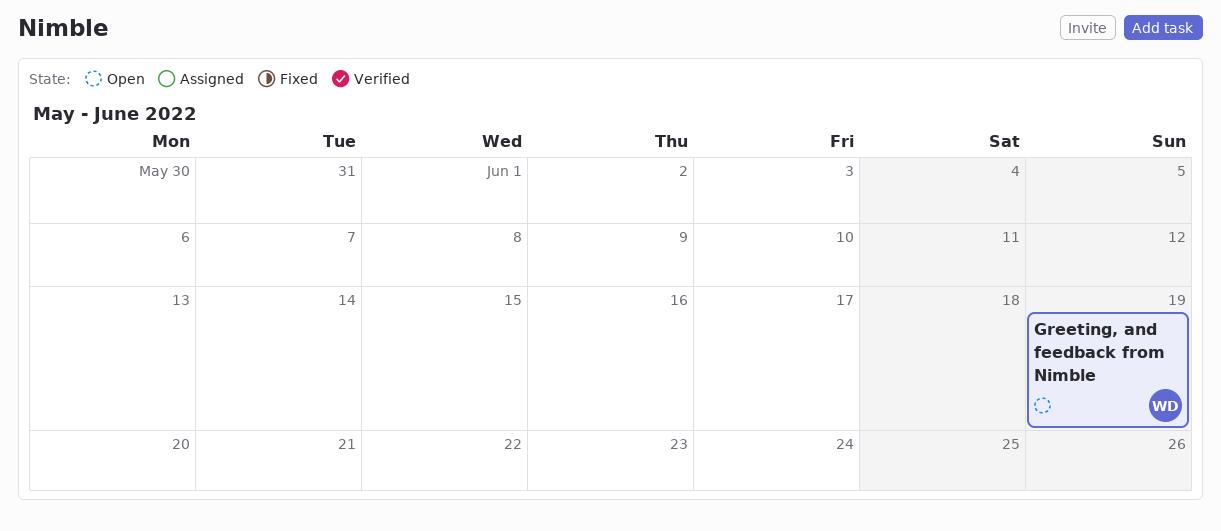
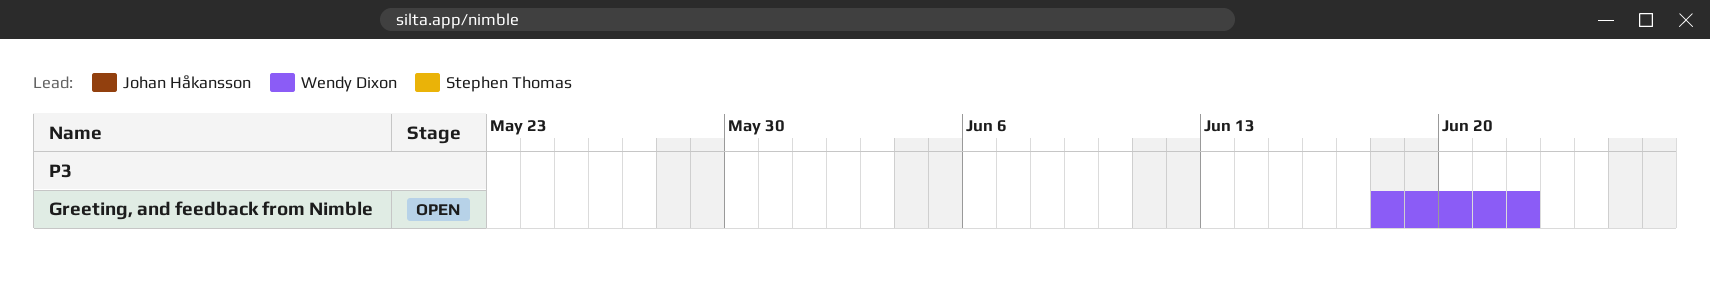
Greeting, and feedback from Nimble, due: Jun 19 -> Jun 22

